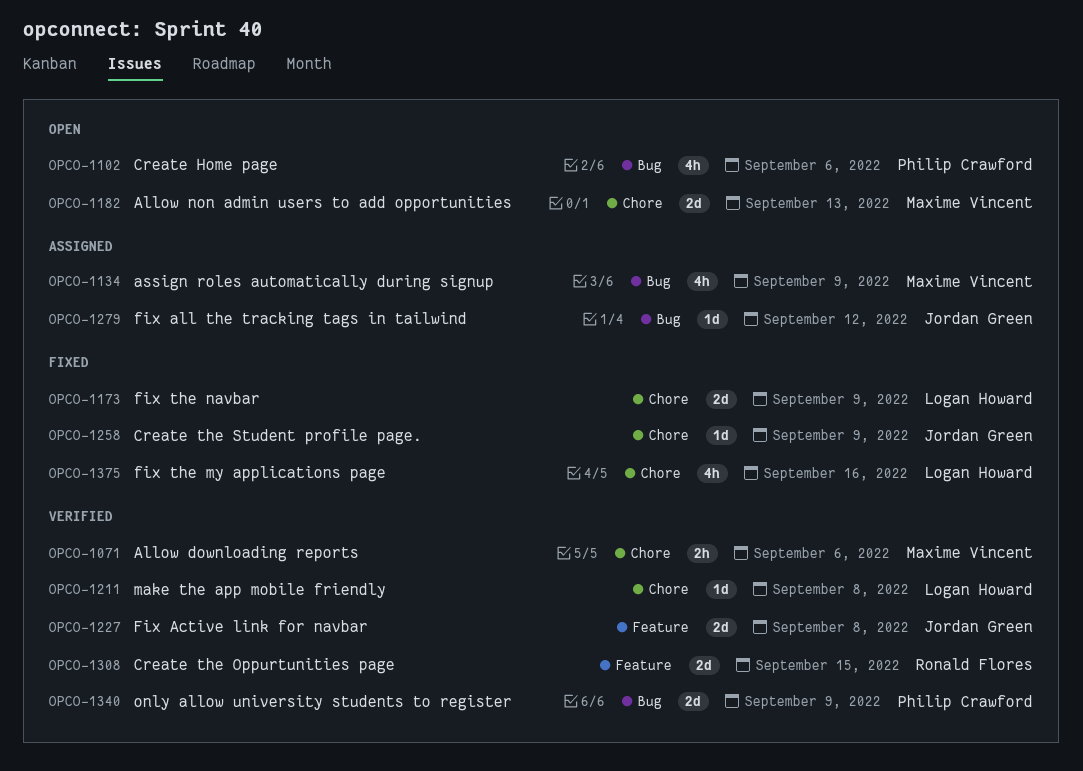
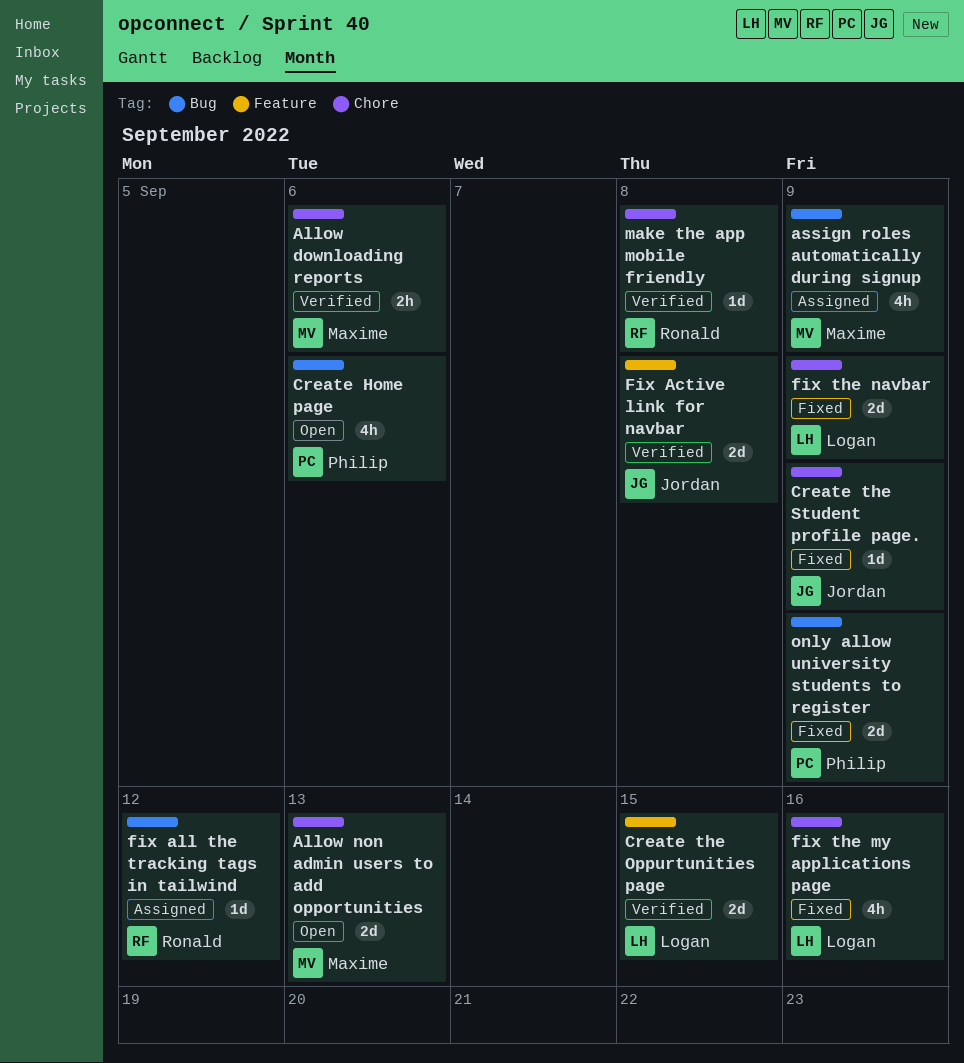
Create the Oppurtunities page, owner: Ronald Flores -> Logan Howard
fix all the tracking tags in tailwind, owner: Jordan Green -> Ronald Flores
make the app mobile friendly, owner: Logan Howard -> Ronald Flores
only allow university students to register, status: Verified -> Fixed

